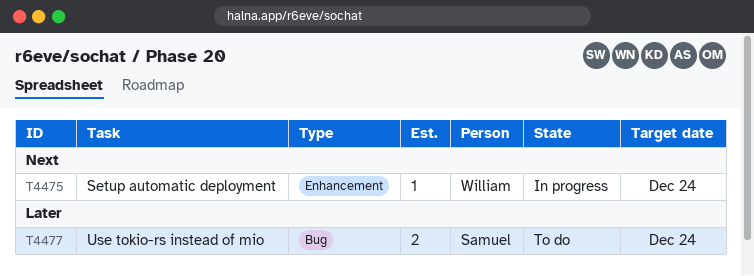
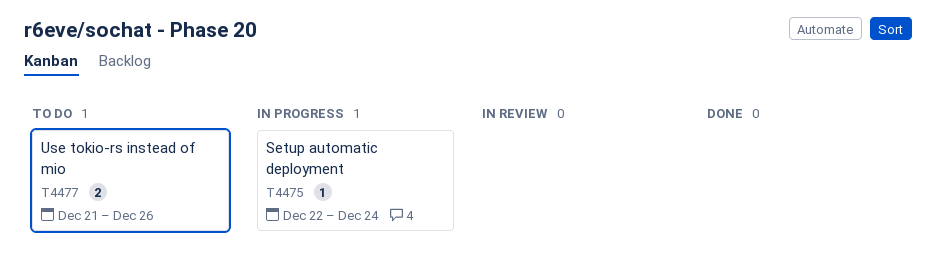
T4477, due: Dec 24 -> Dec 26

